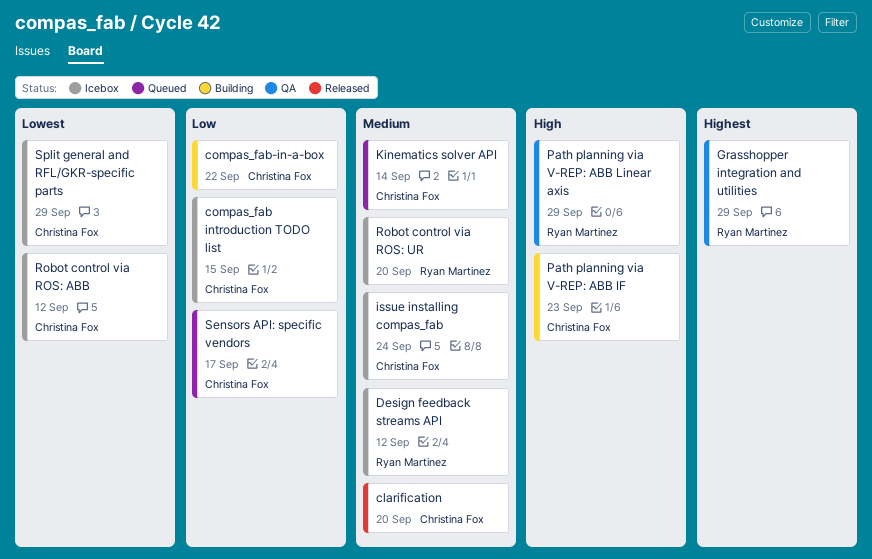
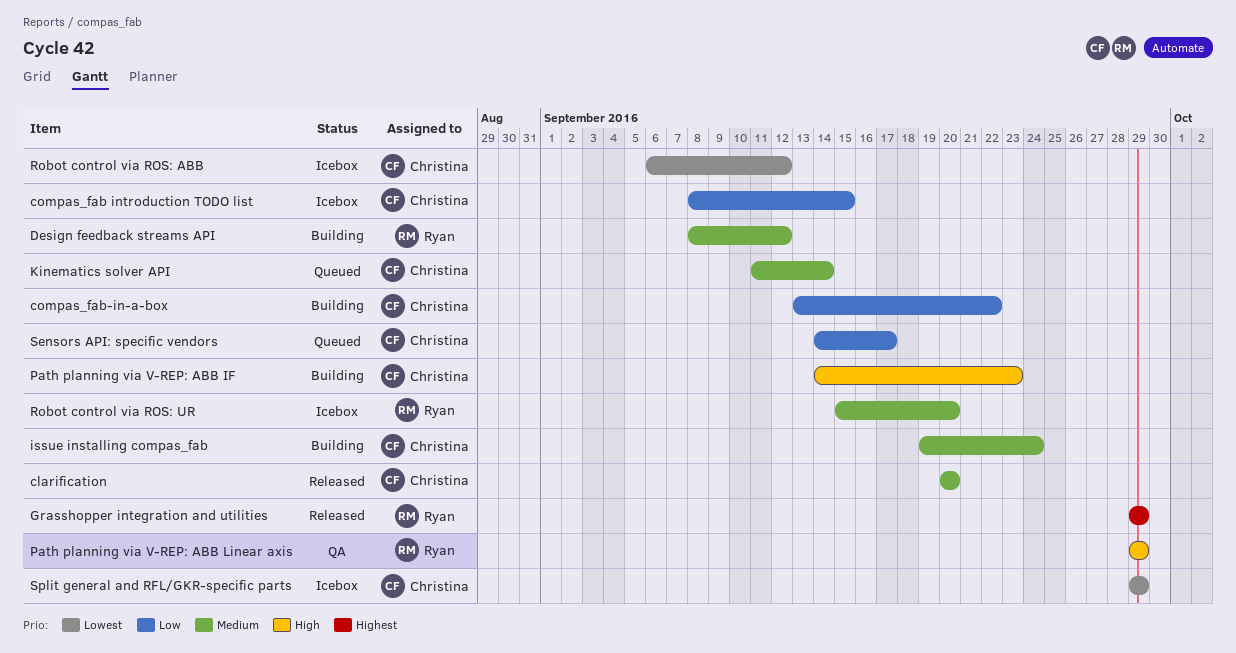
Design feedback streams API, status: Icebox -> Building
Grasshopper integration and utilities, status: QA -> Released
issue installing compas_fab, status: Icebox -> Building

